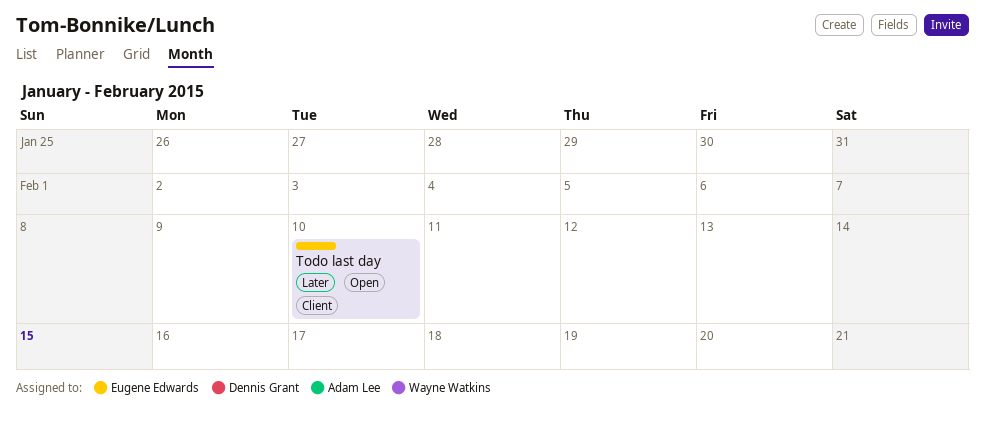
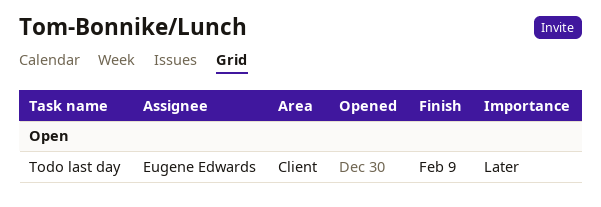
Todo last day, due: Feb 10 -> Feb 9

